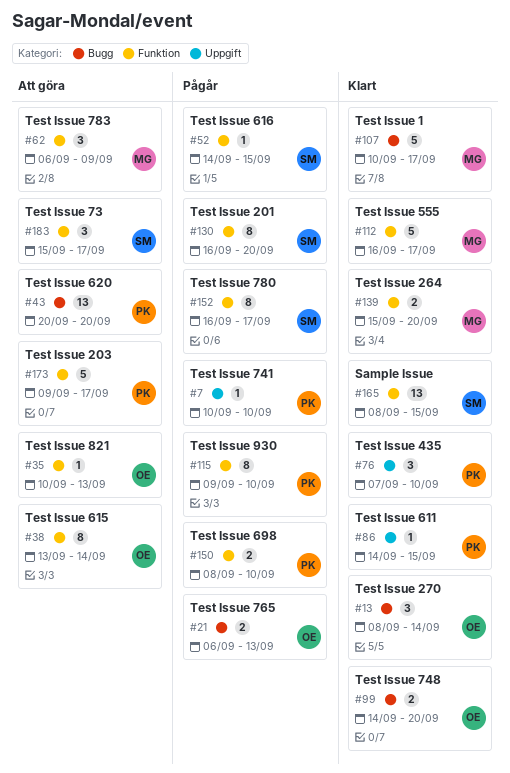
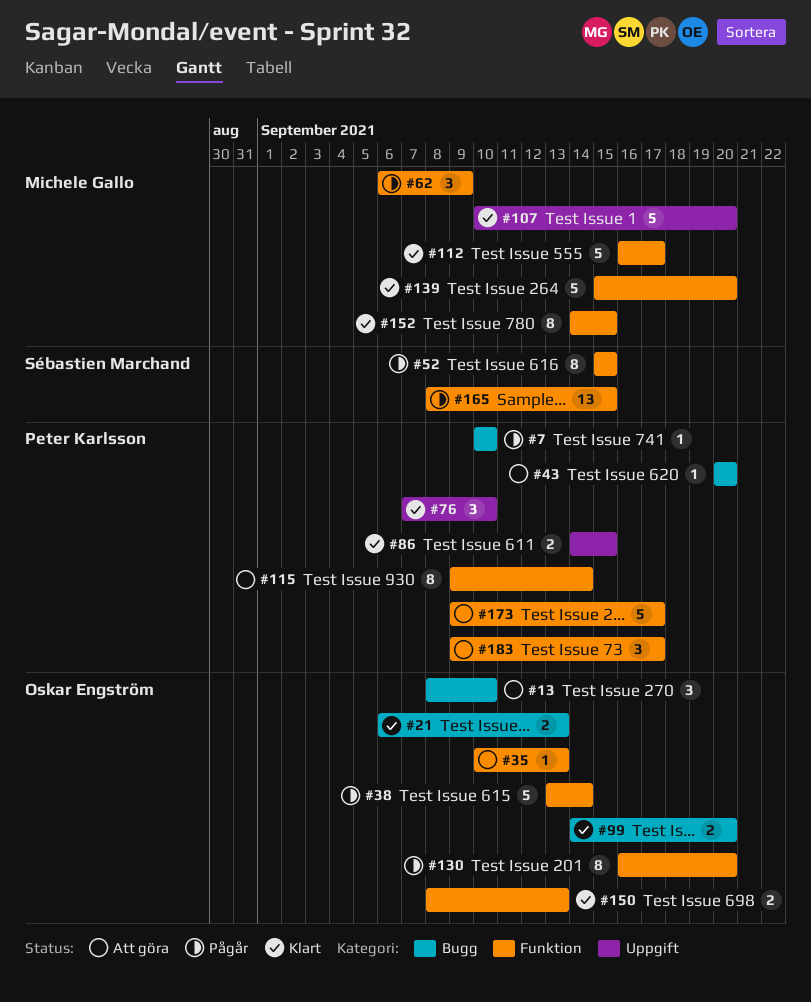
#7, label: Uppgift -> Bugg
#13, status: Klart -> Att göra
#13, due: Sep 14 -> Sep 10
#21, status: Pågår -> Klart
#38, status: Att göra -> Pågår
#38, estimate: 8 -> 5
#43, estimate: 13 -> 1
#52, estimate: 1 -> 8
#52, start: Sep 14 -> Sep 15
#62, status: Att göra -> Pågår
#86, estimate: 1 -> 2
#107, label: Bugg -> Uppgift
#107, due: Sep 17 -> Sep 20
#115, status: Pågår -> Att göra
#115, due: Sep 10 -> Sep 14
#130, owner: Sébastien Marchand -> Oskar Engström
#139, estimate: 2 -> 5
#150, status: Pågår -> Klart
#150, owner: Peter Karlsson -> Oskar Engström
#150, due: Sep 10 -> Sep 13
#152, status: Pågår -> Klart
#152, owner: Sébastien Marchand -> Michele Gallo
#152, start: Sep 16 -> Sep 14
#152, due: Sep 17 -> Sep 15
#165, status: Klart -> Pågår
#183, owner: Sébastien Marchand -> Peter Karlsson
#183, start: Sep 15 -> Sep 9

